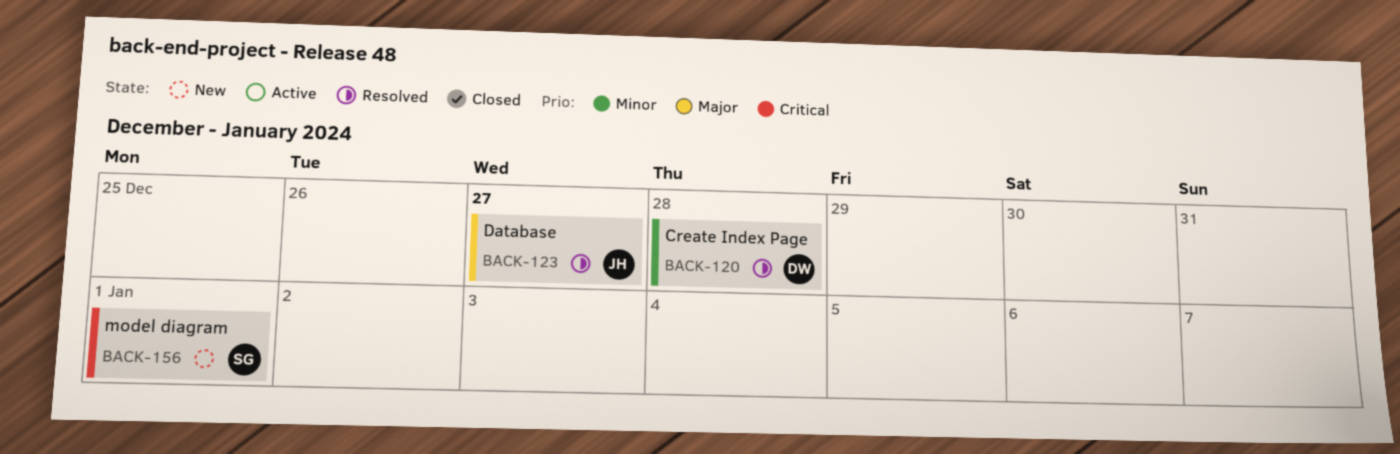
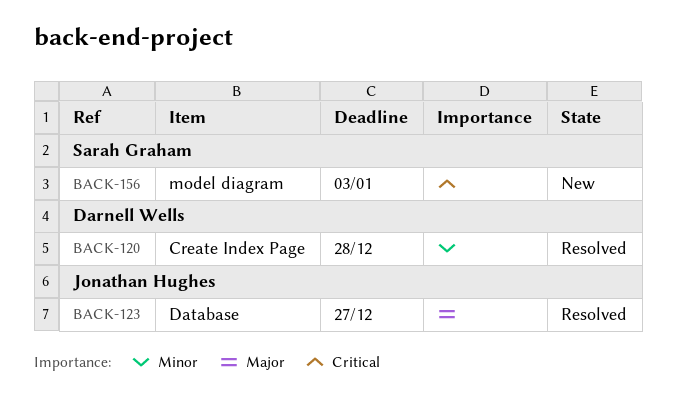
BACK-156, due: Jan 1 -> Jan 3

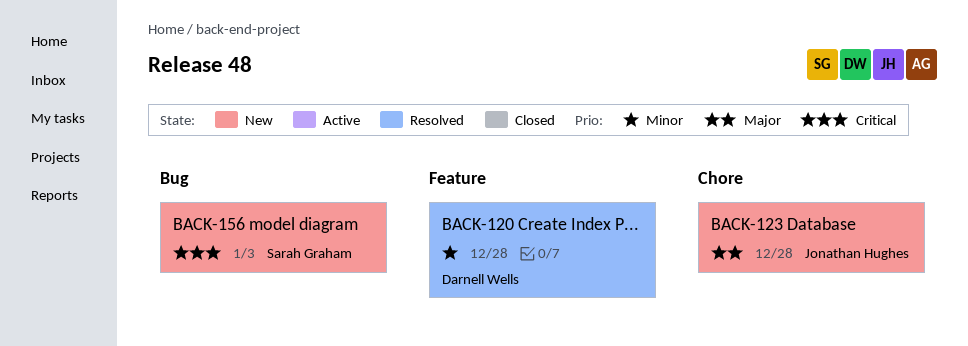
BACK-123, status: Resolved -> New
BACK-123, due: Dec 27 -> Dec 28

